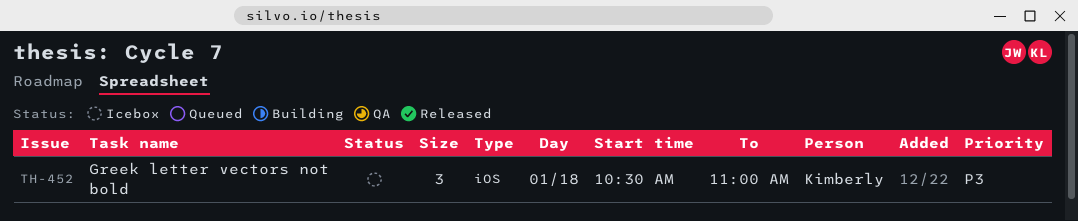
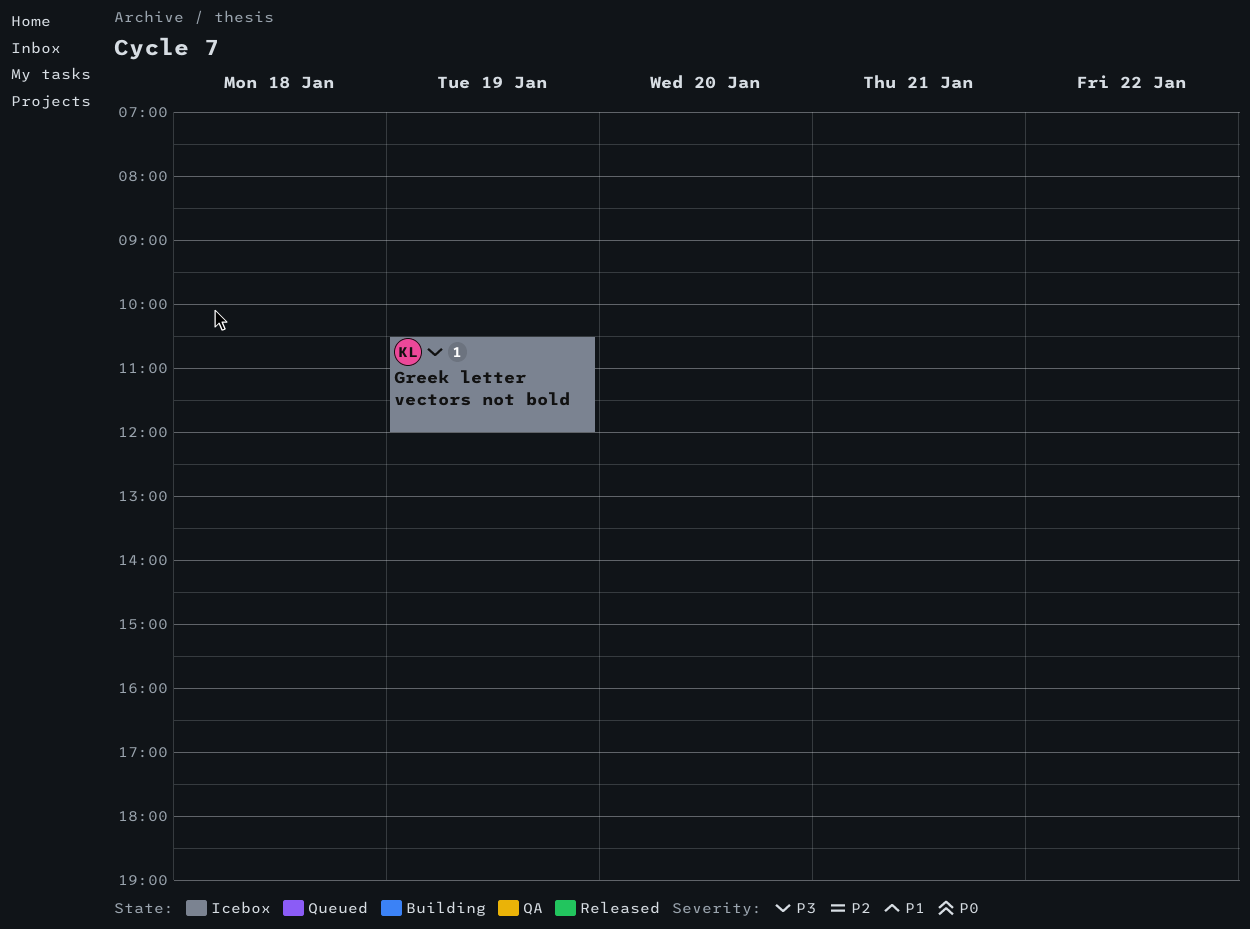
Greek letter vectors not bold, estimate: 3 -> 1
Greek letter vectors not bold, day: Jan 18 -> Jan 19
Greek letter vectors not bold, ends: 11:00 -> 12:00

